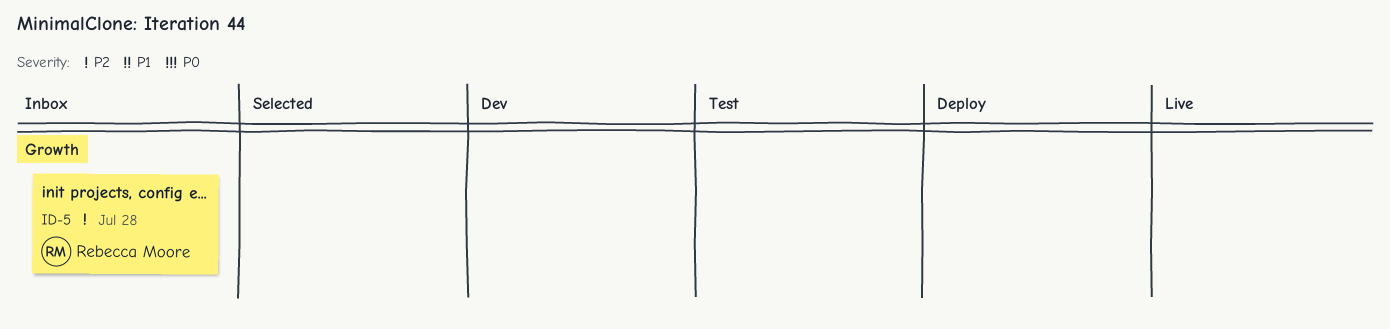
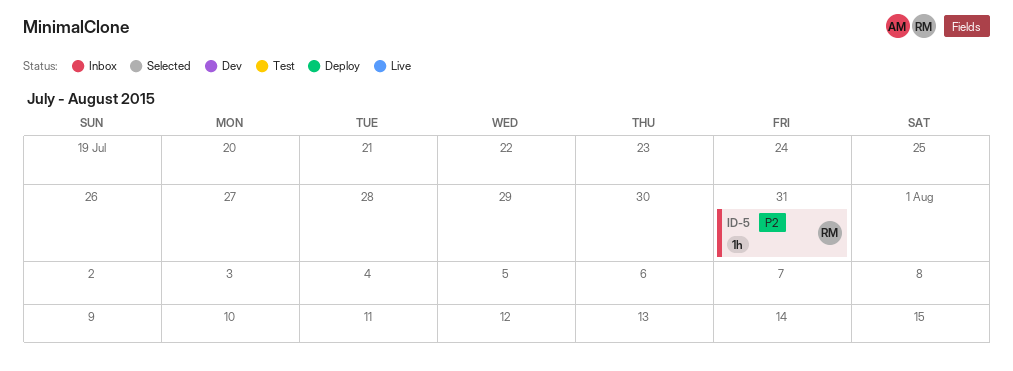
ID-5, due: Jul 28 -> Jul 31

